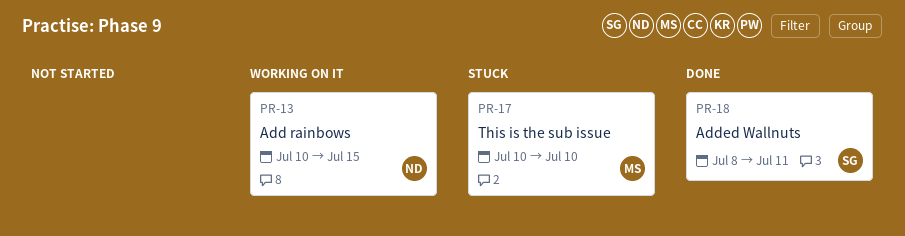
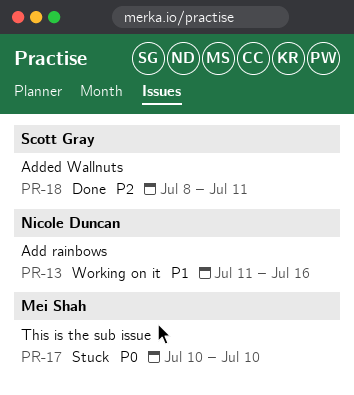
PR-13, start: Jul 10 -> Jul 11
PR-13, due: Jul 15 -> Jul 16

